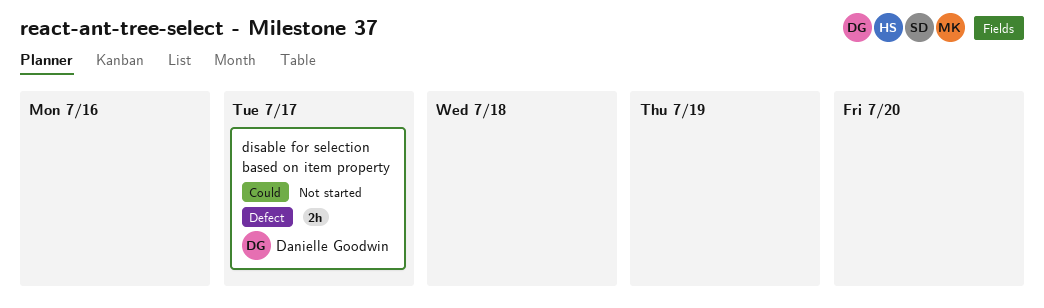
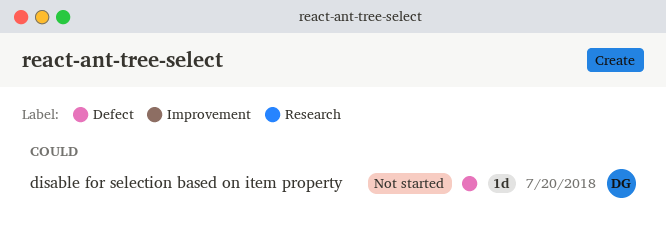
disable for selection based on item property, estimate: 2h -> 1d
disable for selection based on item property, due: Jul 17 -> Jul 20

